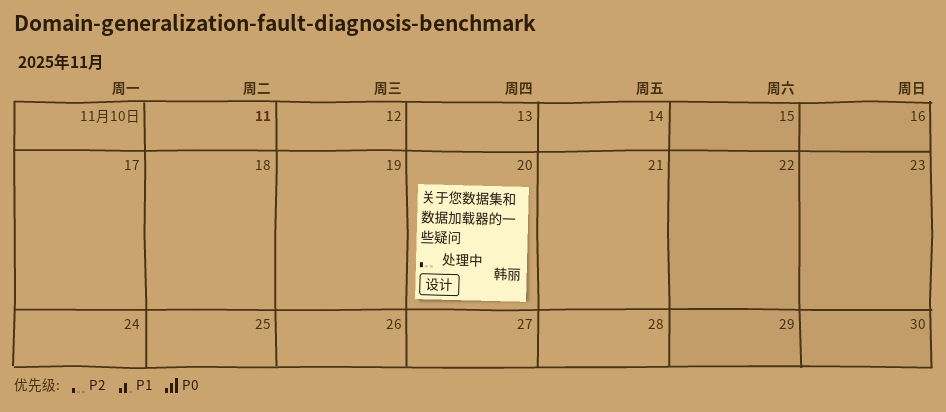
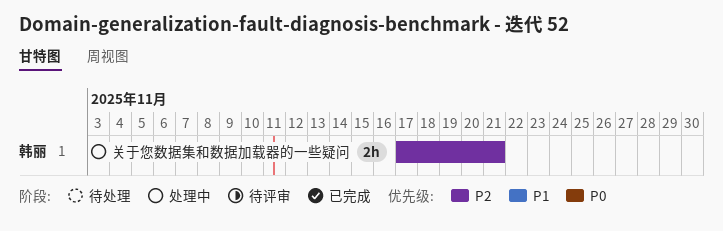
关于您数据集和数据加载器的一些疑问, due: Nov 20 -> Nov 21

